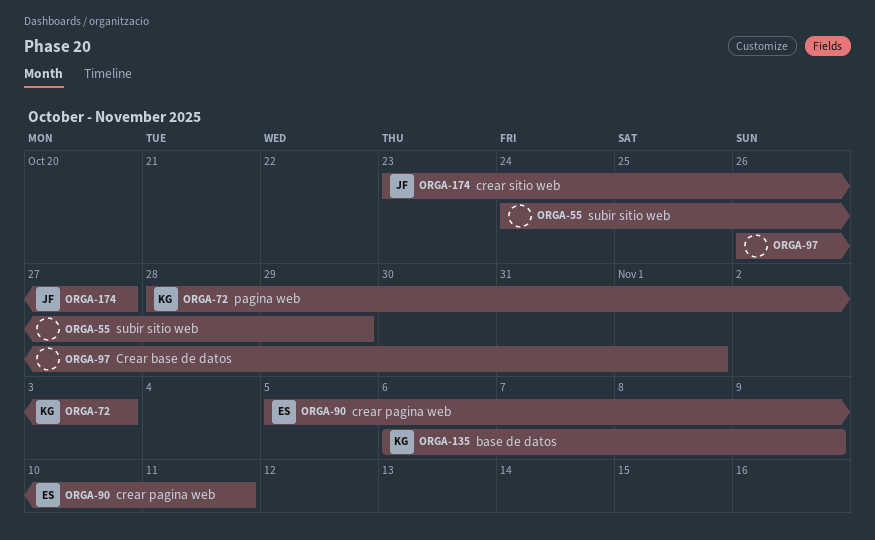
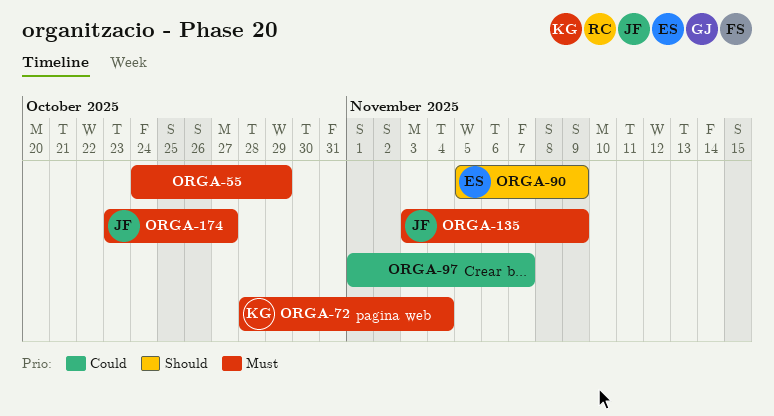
ORGA-72, due: Nov 3 -> Nov 4
ORGA-90, due: Nov 11 -> Nov 9
ORGA-97, start: Oct 26 -> Nov 1
ORGA-97, due: Nov 1 -> Nov 7
ORGA-135, owner: KG -> JF
ORGA-135, start: Nov 6 -> Nov 3

